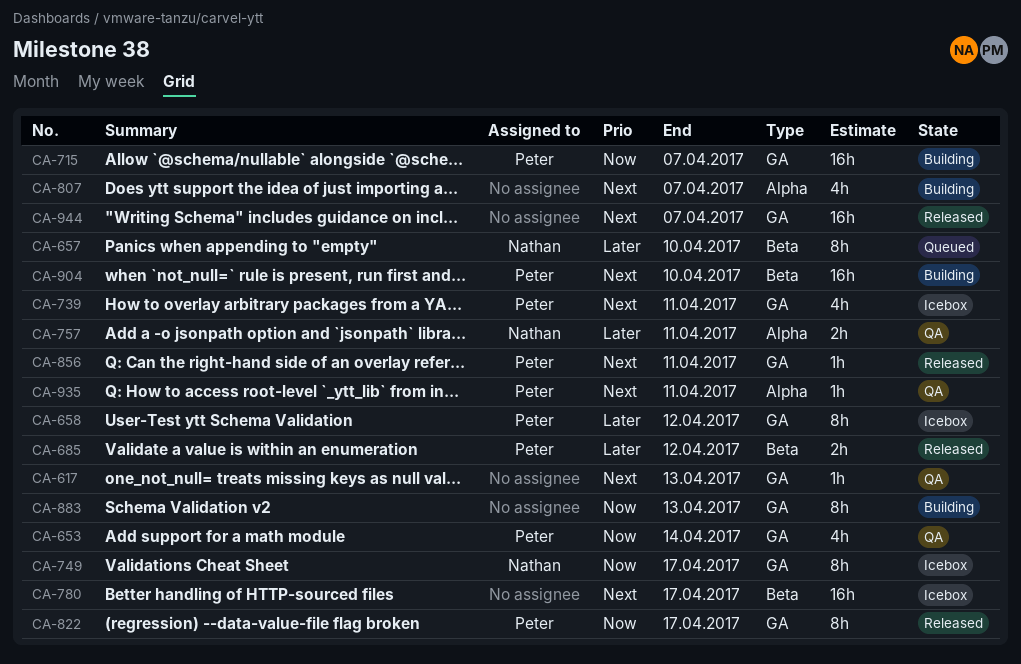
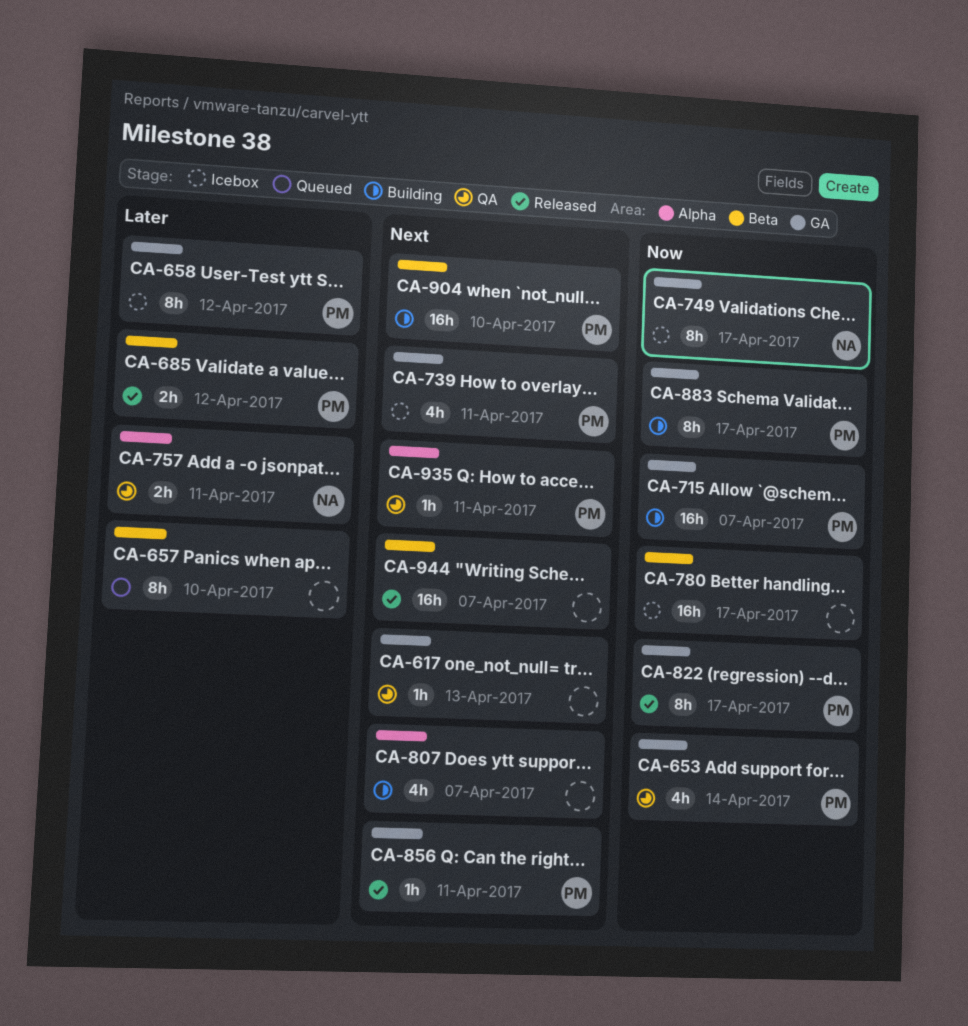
CA-657, owner: Nathan -> none
CA-780, priority: Next -> Now
CA-883, owner: none -> Peter
CA-883, due: Apr 13 -> Apr 17
CA-944, label: GA -> Beta

